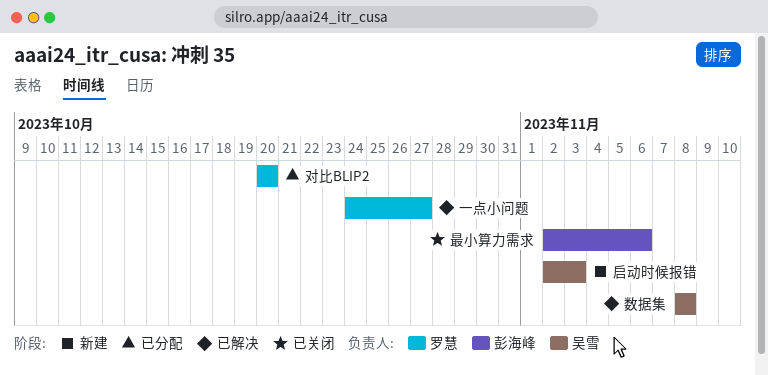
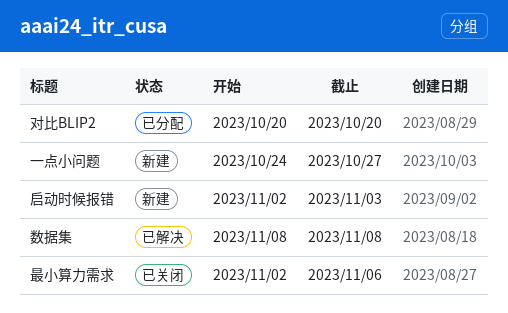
一点小问题, status: 已解决 -> 新建

